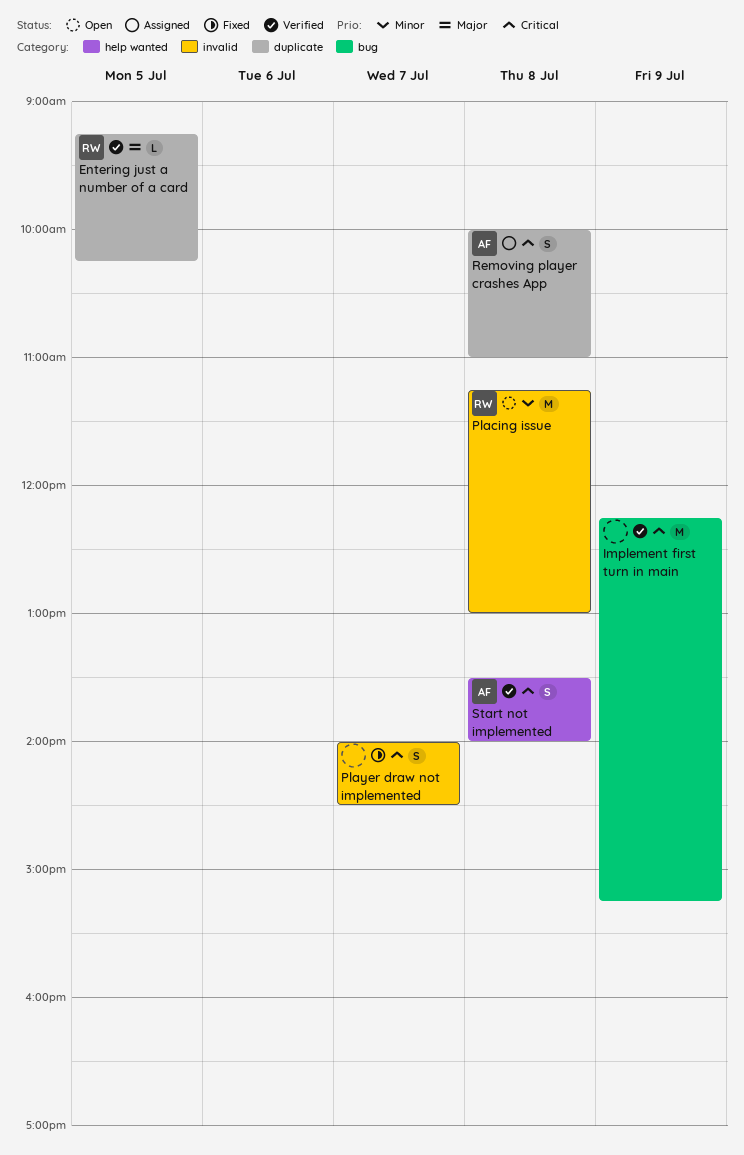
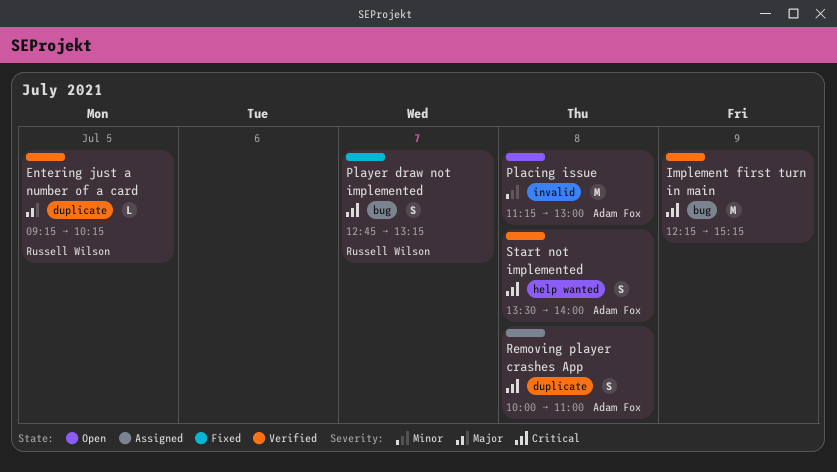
Placing issue, owner: Russell Wilson -> Adam Fox
Player draw not implemented, owner: none -> Russell Wilson
Player draw not implemented, label: invalid -> bug
Player draw not implemented, begins: 14:00 -> 12:45
Player draw not implemented, ends: 14:30 -> 13:15

